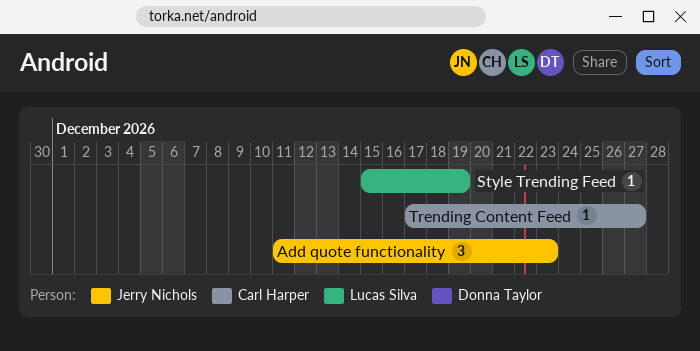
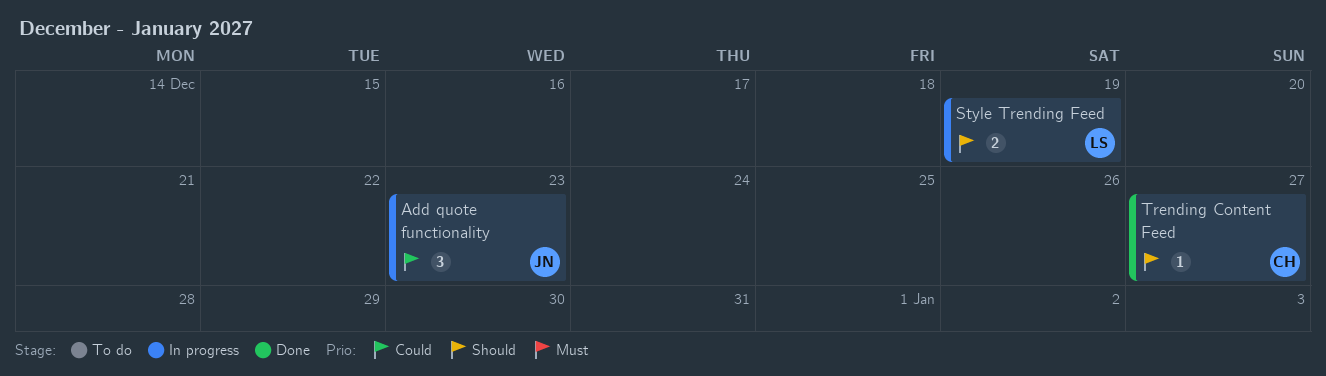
Style Trending Feed, estimate: 1 -> 2

